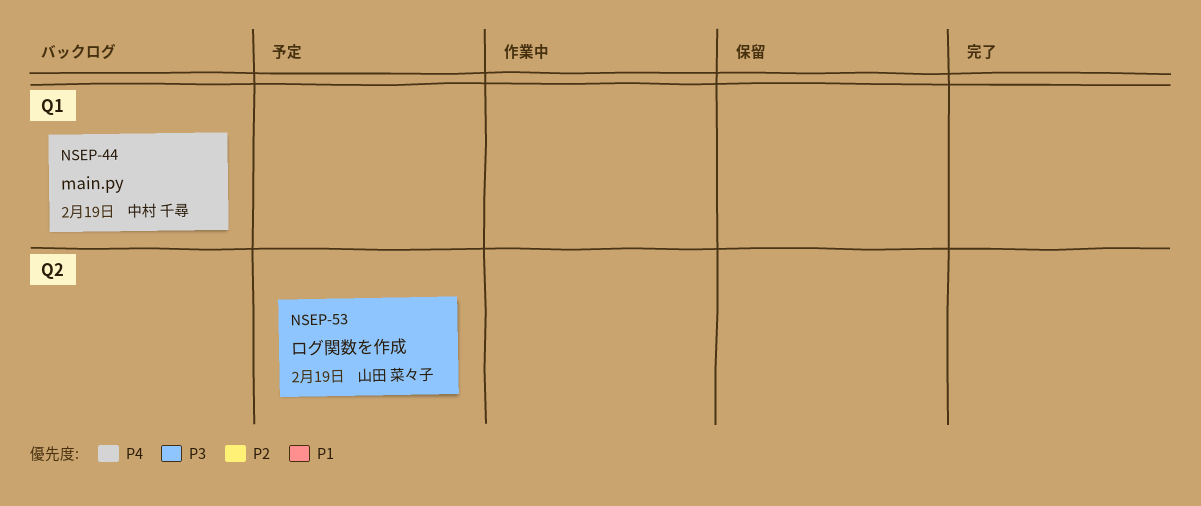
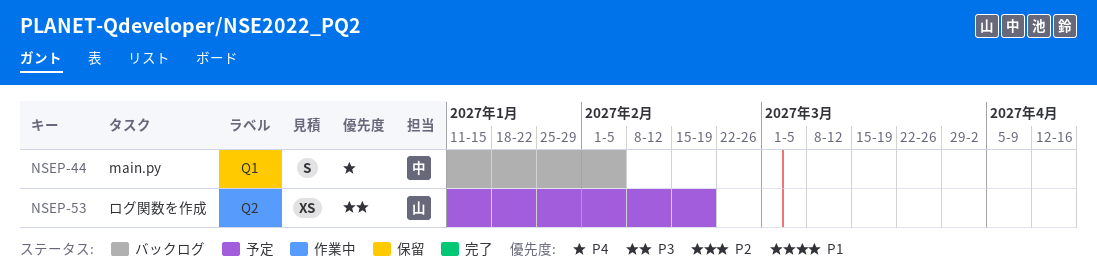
NSEP-44, due: Feb 19 -> Feb 5

